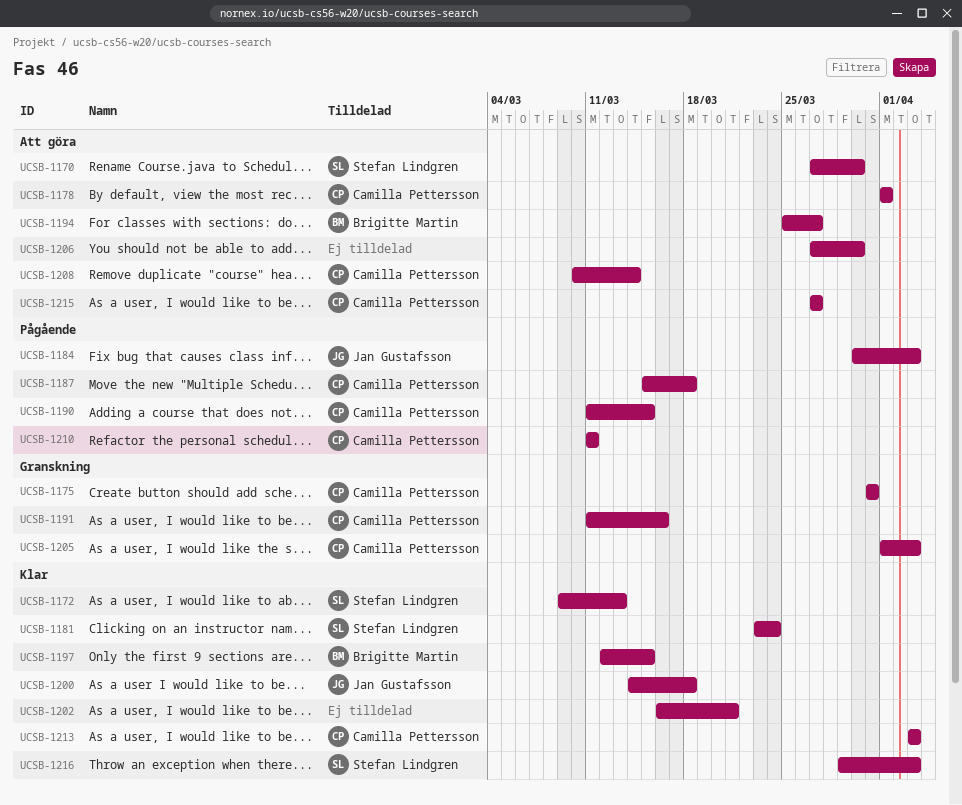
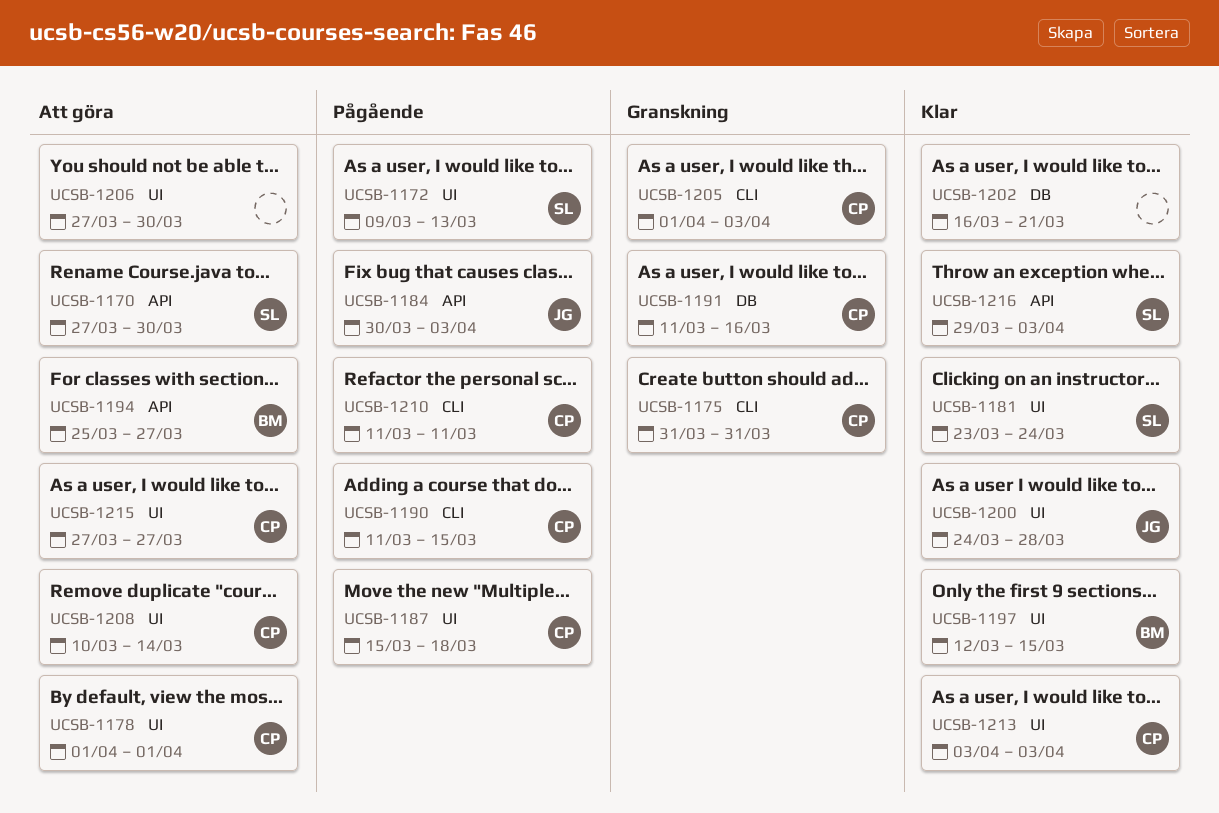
UCSB-1172, status: Klar -> Pågående
UCSB-1200, start: Mar 14 -> Mar 24
UCSB-1200, due: Mar 18 -> Mar 28

